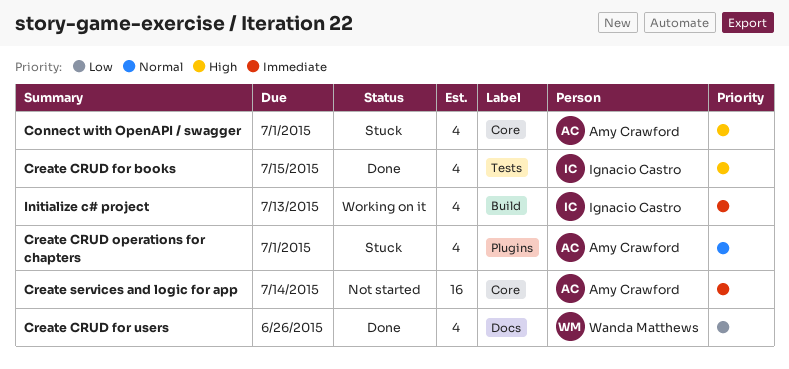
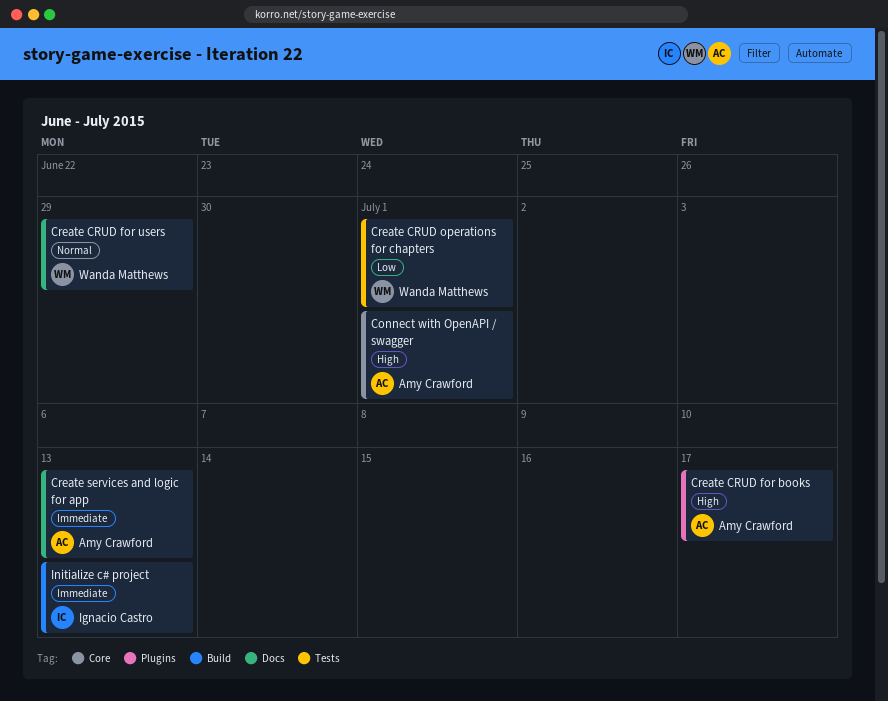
Create CRUD for books, owner: Ignacio Castro -> Amy Crawford
Create CRUD for books, label: Tests -> Plugins
Create CRUD for books, due: Jul 15 -> Jul 17
Create CRUD for users, priority: Low -> Normal
Create CRUD for users, due: Jun 26 -> Jun 29
Create CRUD operations for chapters, owner: Amy Crawford -> Wanda Matthews
Create CRUD operations for chapters, priority: Normal -> Low
Create CRUD operations for chapters, label: Plugins -> Tests
Create services and logic for app, label: Core -> Docs
Create services and logic for app, due: Jul 14 -> Jul 13

